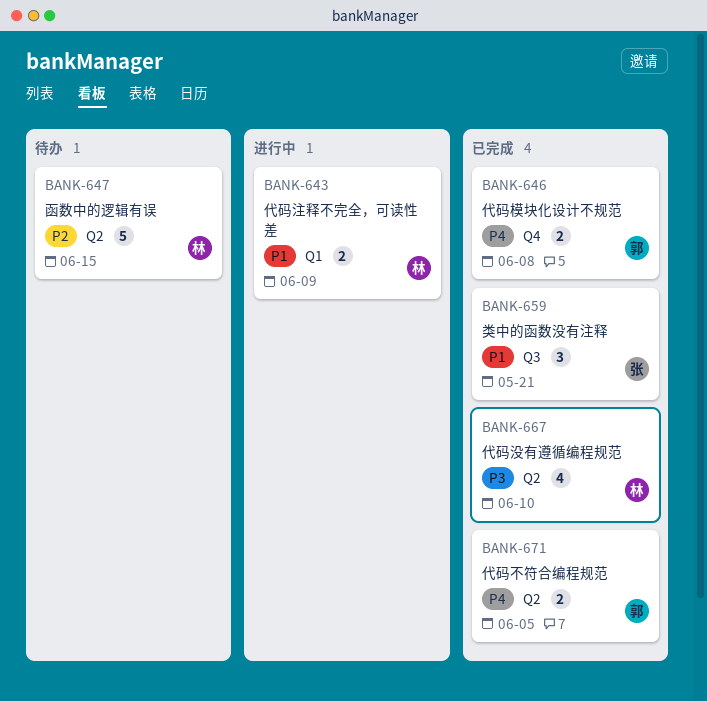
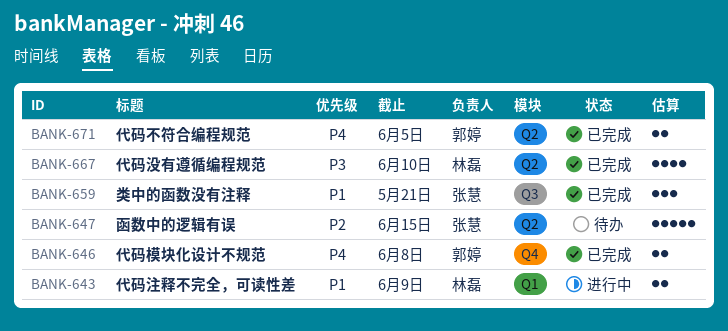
BANK-647, owner: 林磊 -> 张慧

